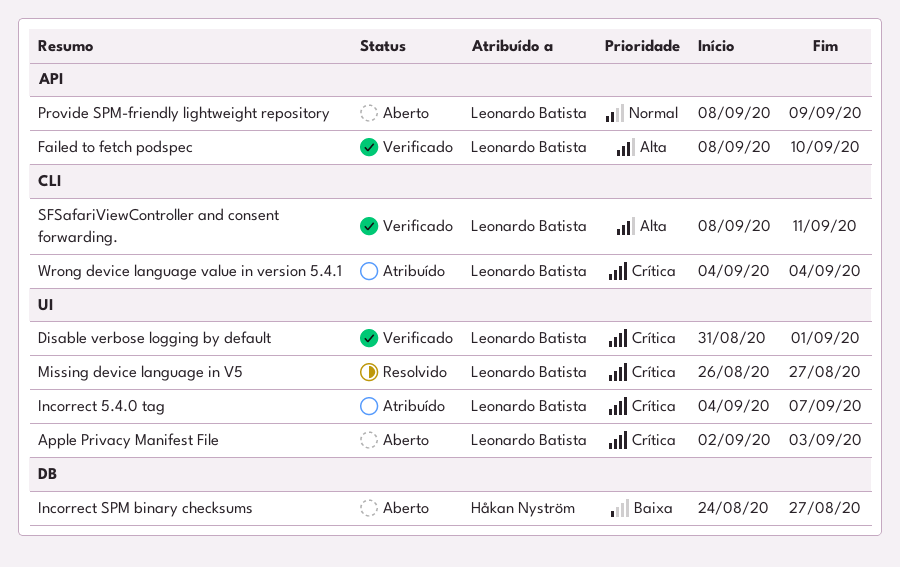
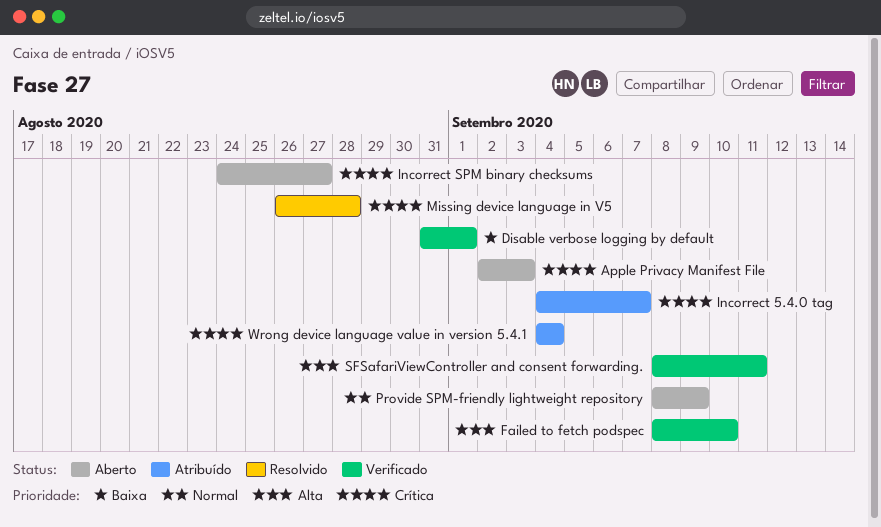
Disable verbose logging by default, priority: Crítica -> Baixa
Incorrect SPM binary checksums, priority: Baixa -> Crítica
Missing device language in V5, due: Aug 27 -> Aug 28

